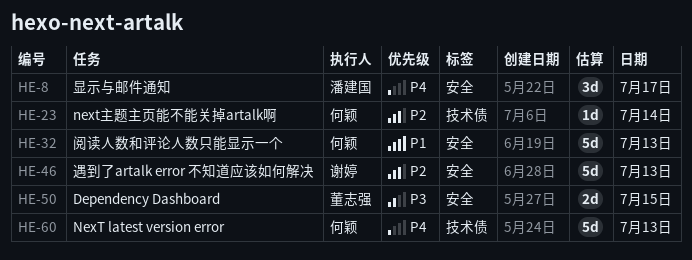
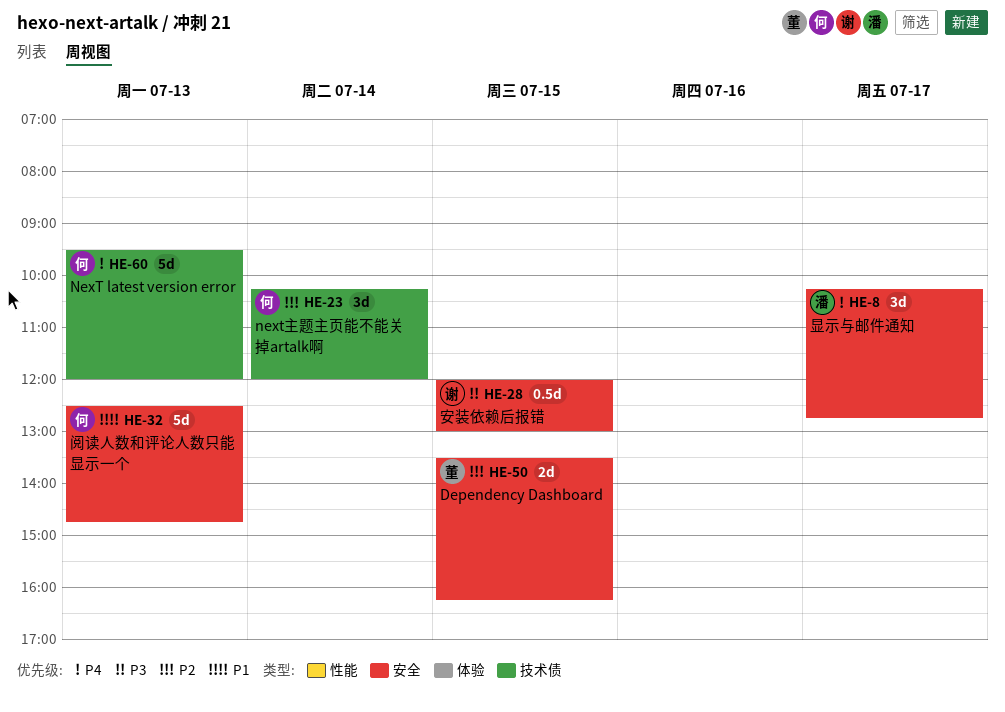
HE-23, estimate: 1d -> 3d
HE-28: none -> present
HE-46: present -> none
HE-50, priority: P3 -> P2

